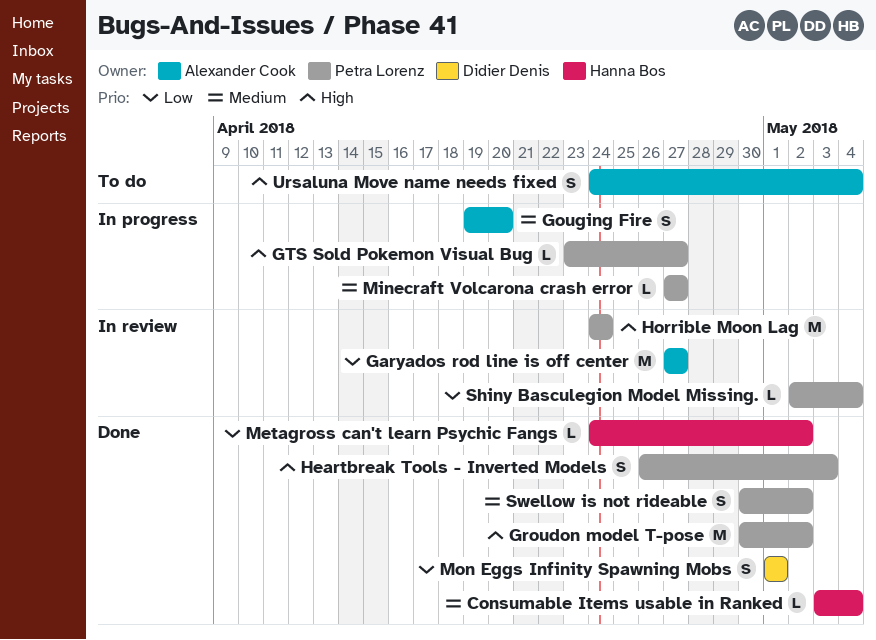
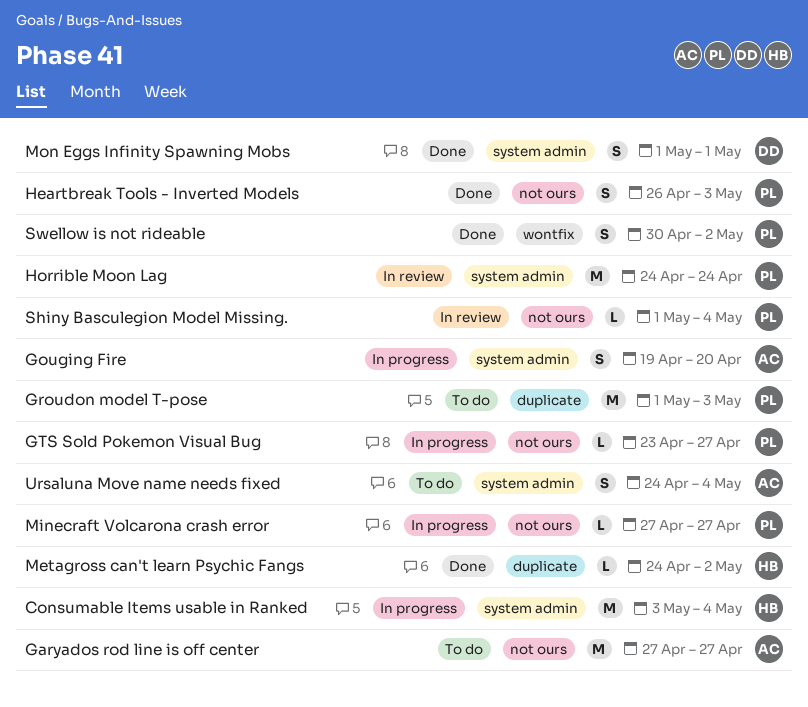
Consumable Items usable in Ranked, status: Done -> In progress
Consumable Items usable in Ranked, estimate: L -> M
Garyados rod line is off center, status: In review -> To do
Groudon model T-pose, status: Done -> To do
Groudon model T-pose, start: Apr 30 -> May 1
Groudon model T-pose, due: May 2 -> May 3
Shiny Basculegion Model Missing., start: May 2 -> May 1

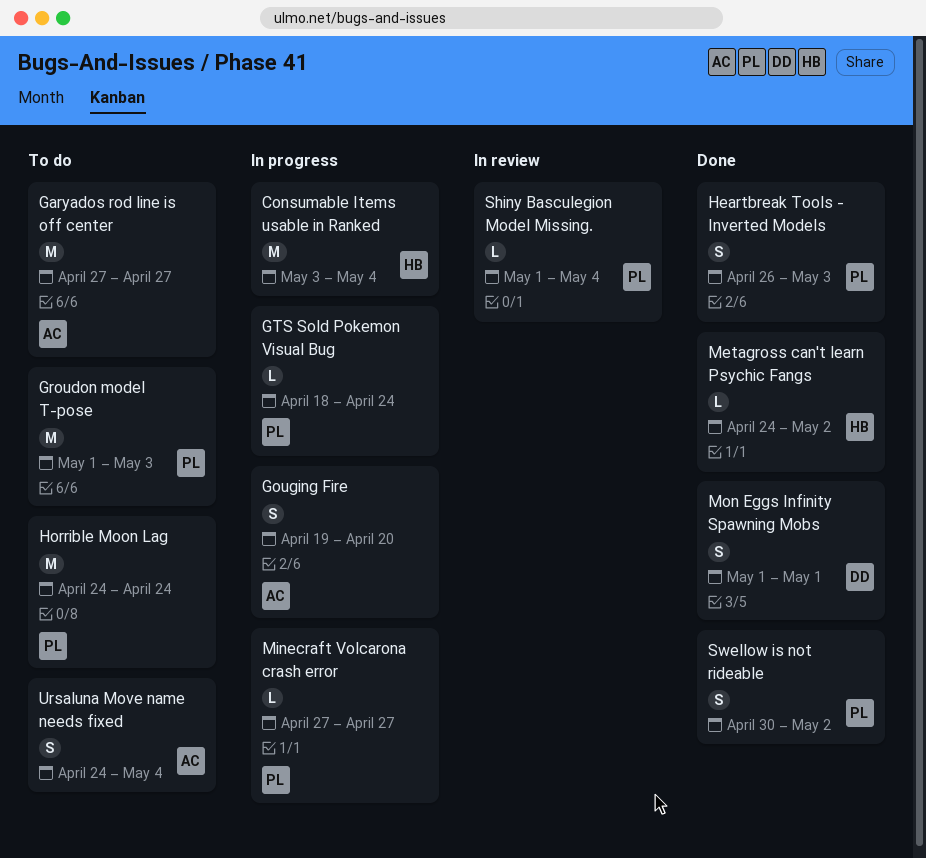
GTS Sold Pokemon Visual Bug, start: Apr 23 -> Apr 18
GTS Sold Pokemon Visual Bug, due: Apr 27 -> Apr 24
Horrible Moon Lag, status: In review -> To do

